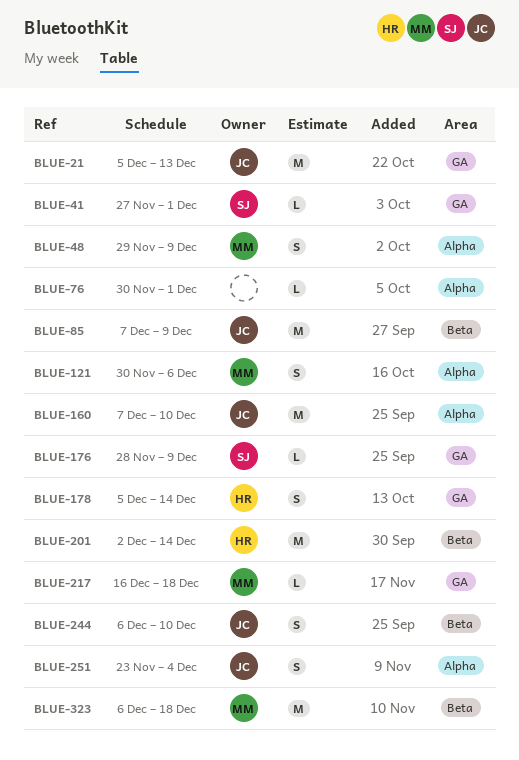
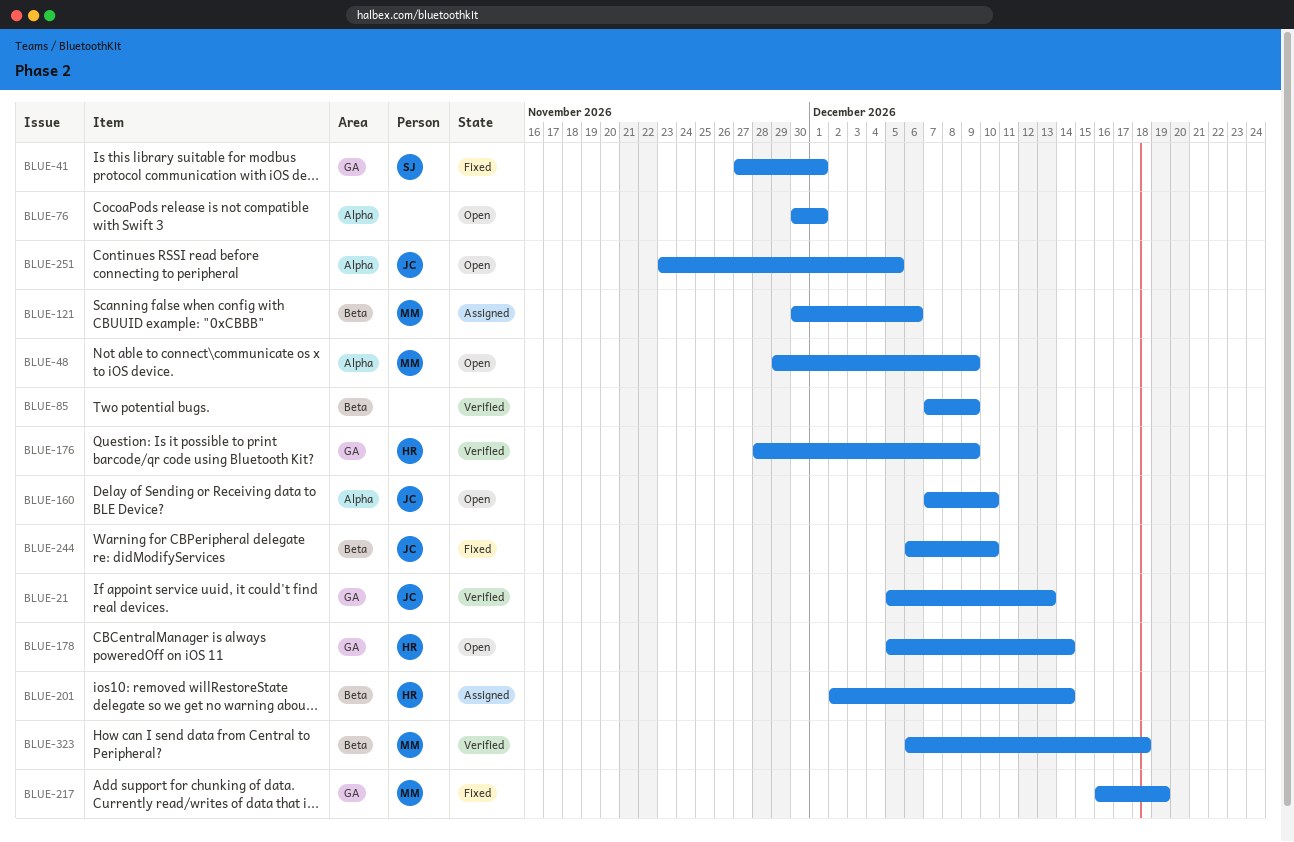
BLUE-85, owner: JC -> none
BLUE-121, label: Alpha -> Beta
BLUE-176, owner: SJ -> HR
BLUE-217, due: Dec 18 -> Dec 19
BLUE-251, due: Dec 4 -> Dec 5

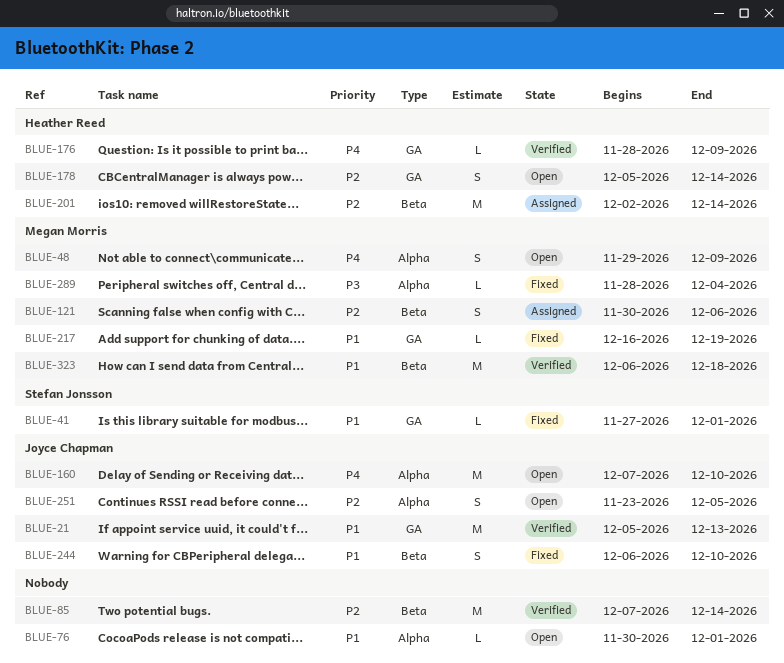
BLUE-85, due: Dec 9 -> Dec 14
BLUE-289: none -> present

